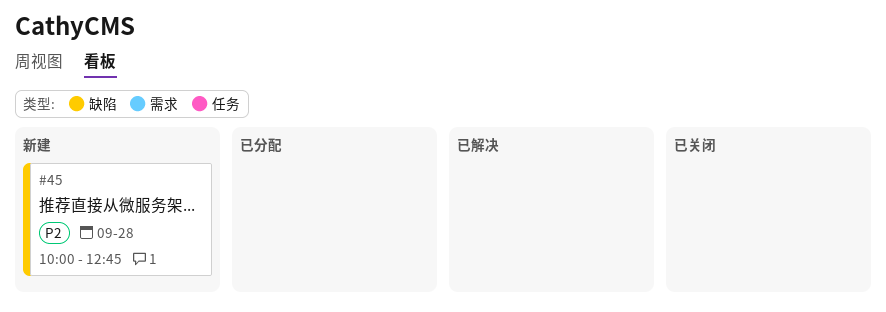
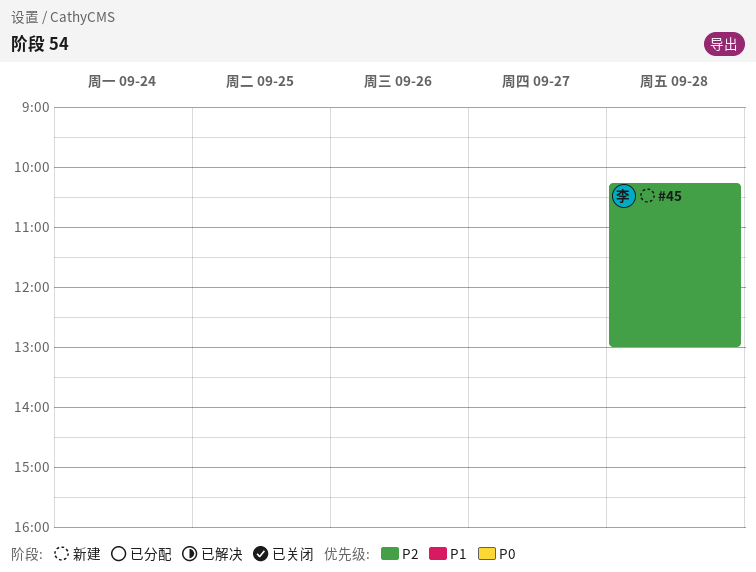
#45, begins: 10:00 -> 10:15
#45, ends: 12:45 -> 13:00

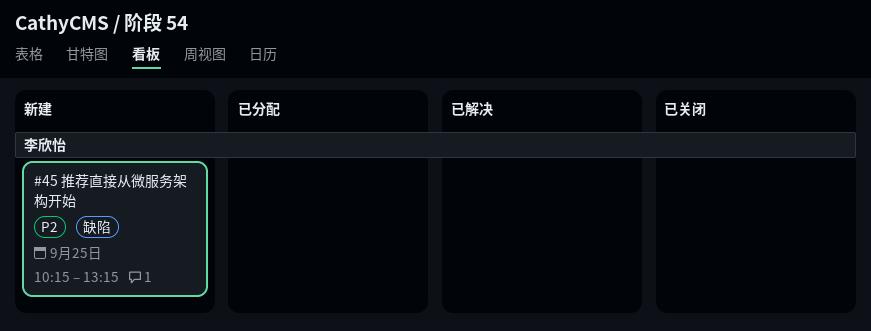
#45, day: Sep 28 -> Sep 25
#45, ends: 13:00 -> 13:15

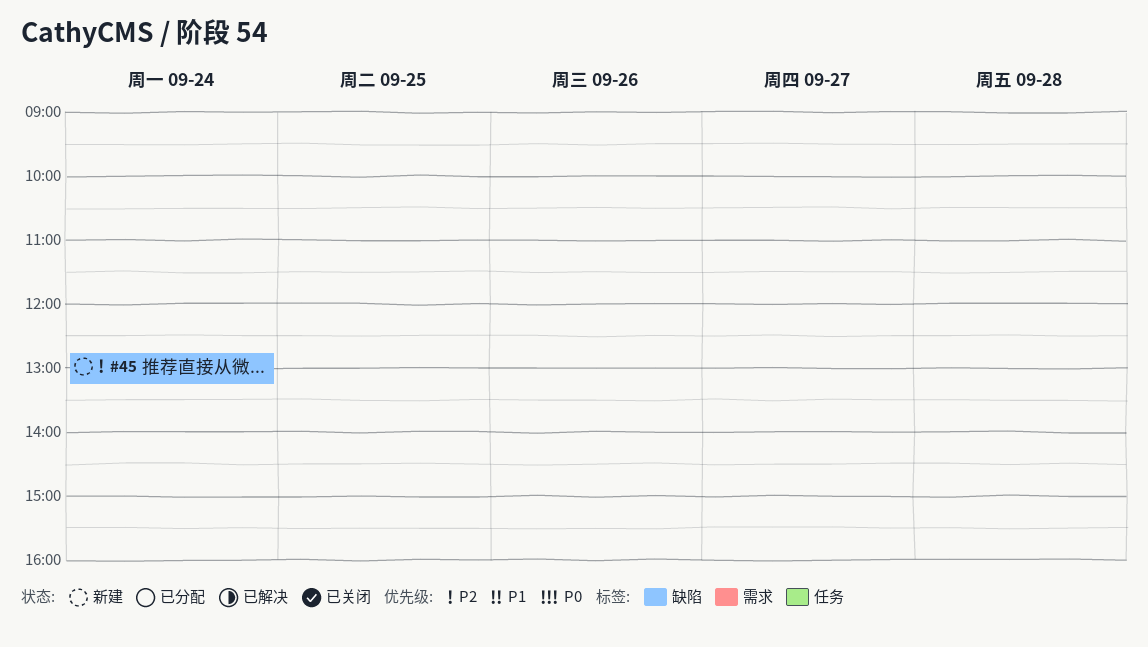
#45, day: Sep 25 -> Sep 24
#45, begins: 10:15 -> 12:45

